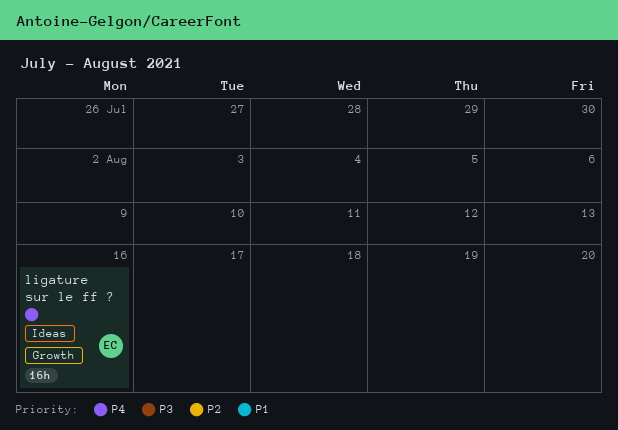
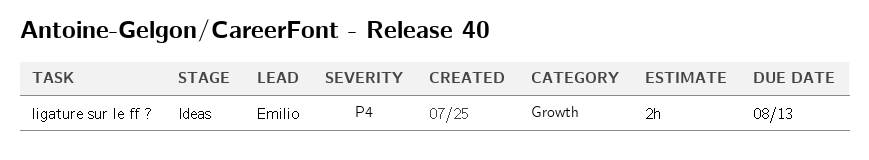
ligature sur le ff ?, estimate: 16h -> 2h
ligature sur le ff ?, due: Aug 16 -> Aug 13

